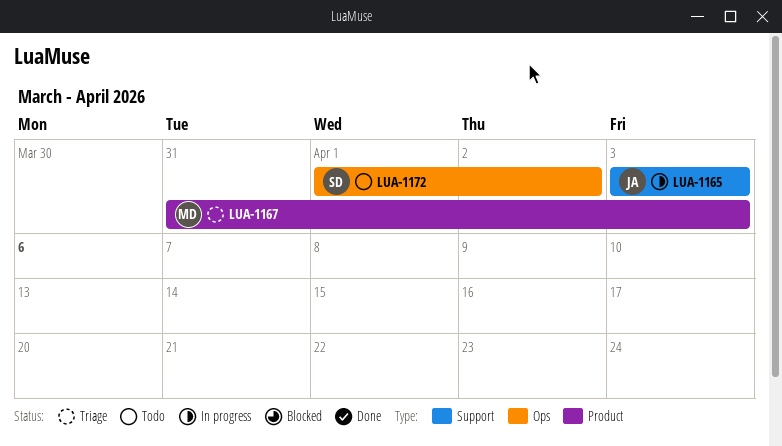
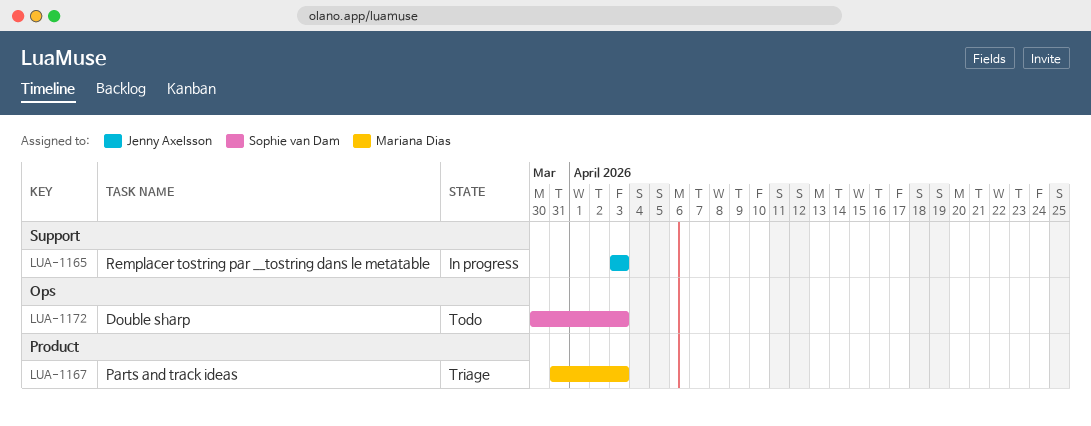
LUA-1172, start: Apr 1 -> Mar 30
LUA-1172, due: Apr 2 -> Apr 3

